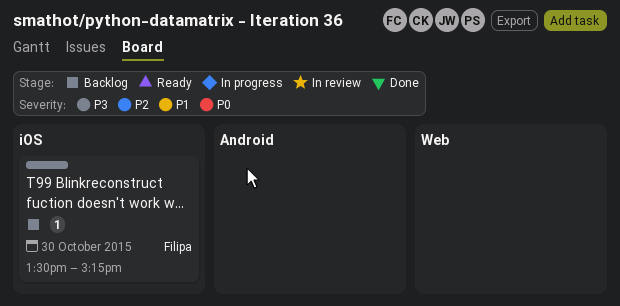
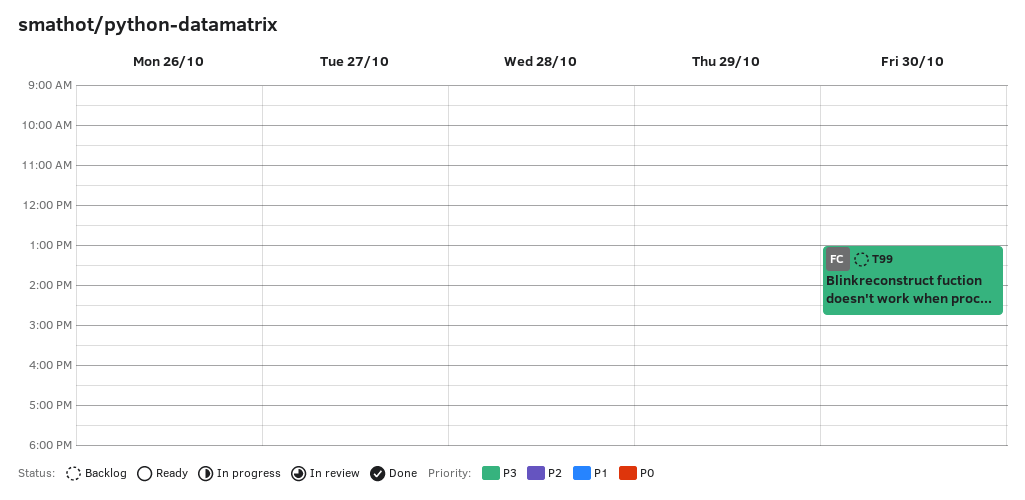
T99, begins: 13:30 -> 13:00
T99, ends: 15:15 -> 14:45

